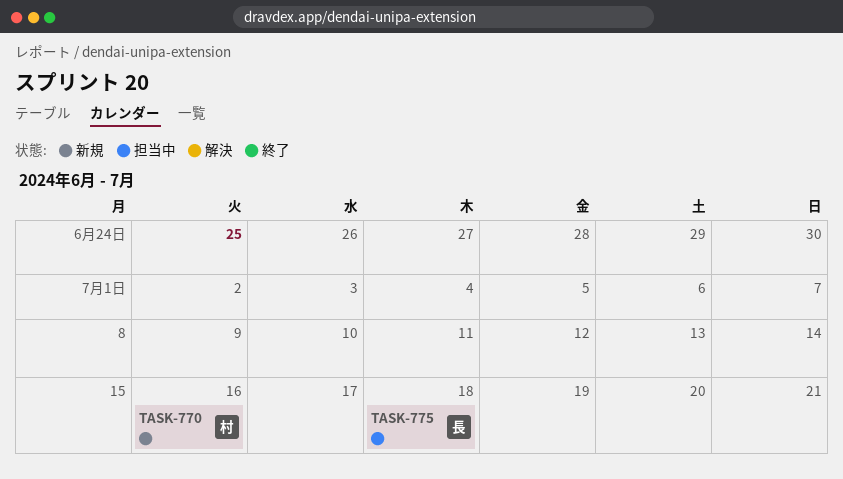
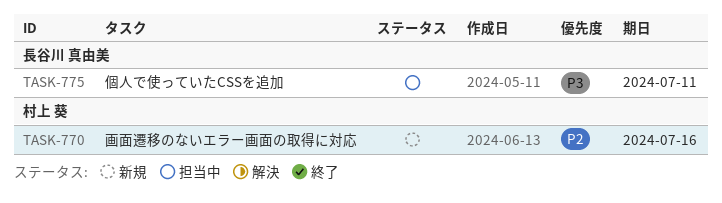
TASK-775, due: Jul 18 -> Jul 11

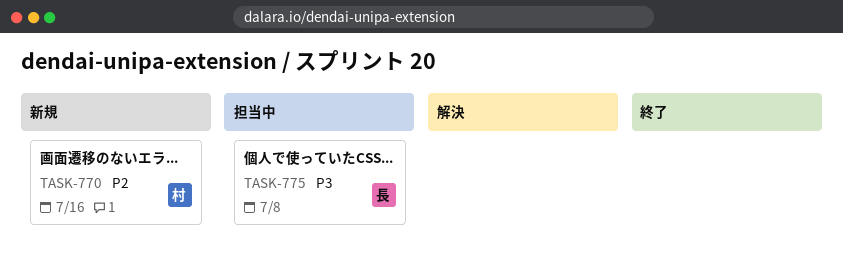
TASK-775, due: Jul 11 -> Jul 8

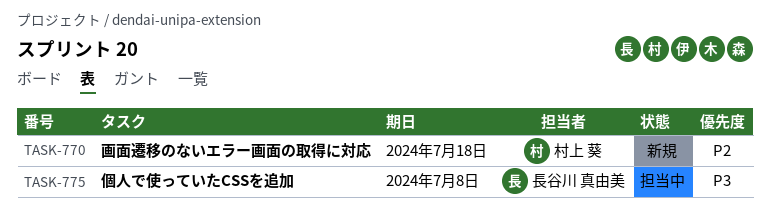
TASK-770, due: Jul 16 -> Jul 18

